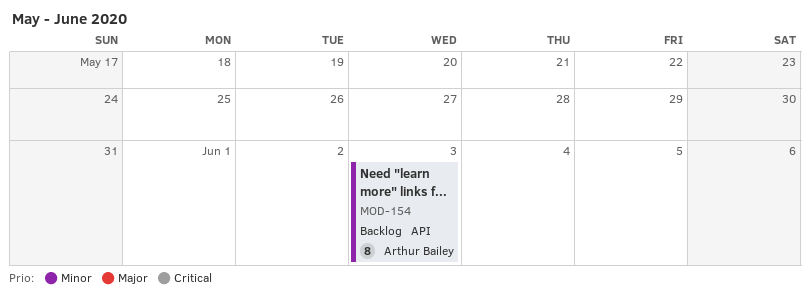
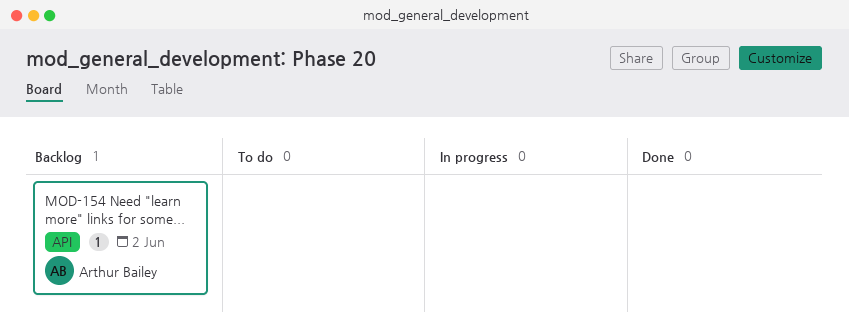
MOD-154, estimate: 8 -> 1
MOD-154, due: Jun 3 -> Jun 2

